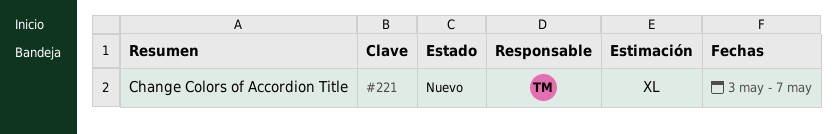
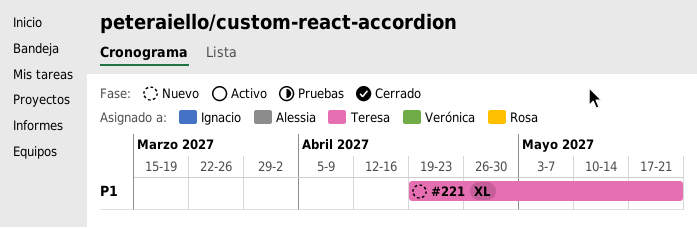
#221, start: May 3 -> Apr 19
#221, due: May 7 -> May 21

